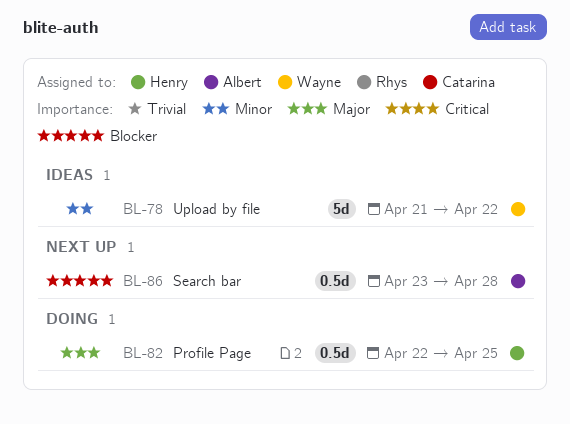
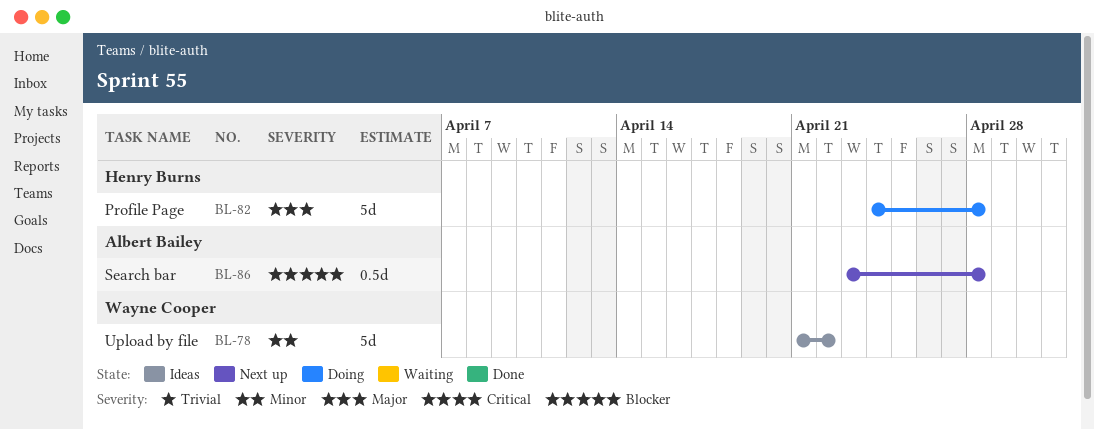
BL-82, estimate: 0.5d -> 5d
BL-82, start: Apr 22 -> Apr 24
BL-82, due: Apr 25 -> Apr 28

